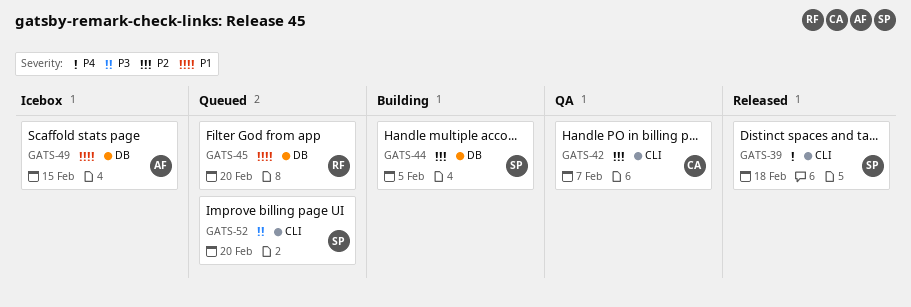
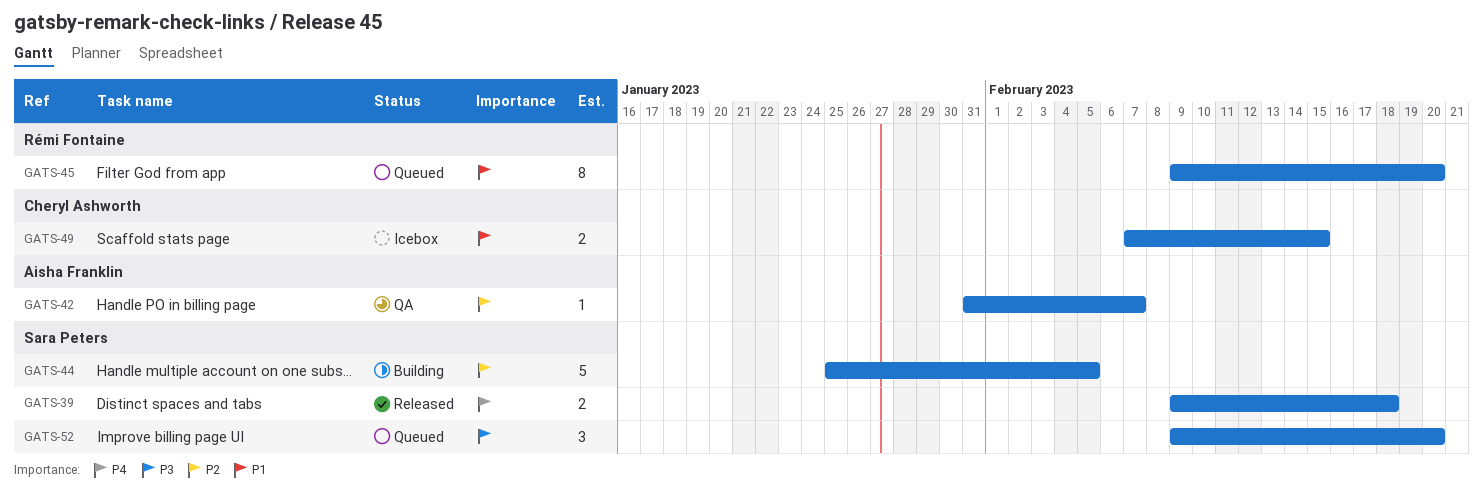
GATS-42, owner: Cheryl Ashworth -> Aisha Franklin
GATS-49, owner: Aisha Franklin -> Cheryl Ashworth

